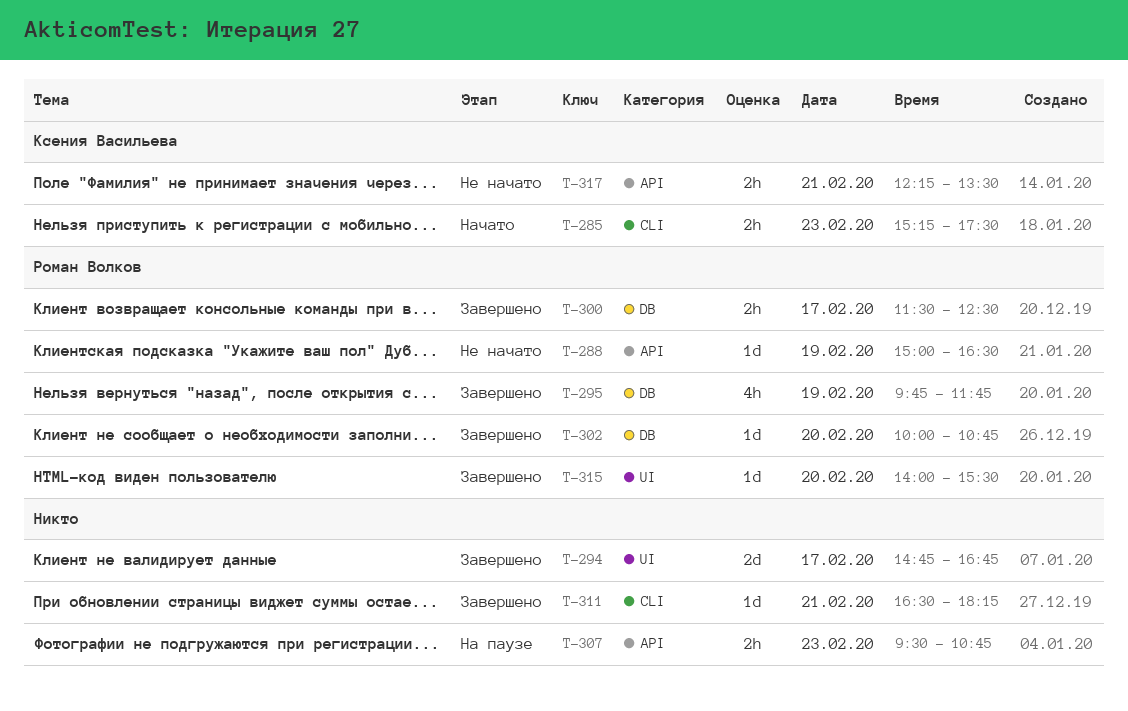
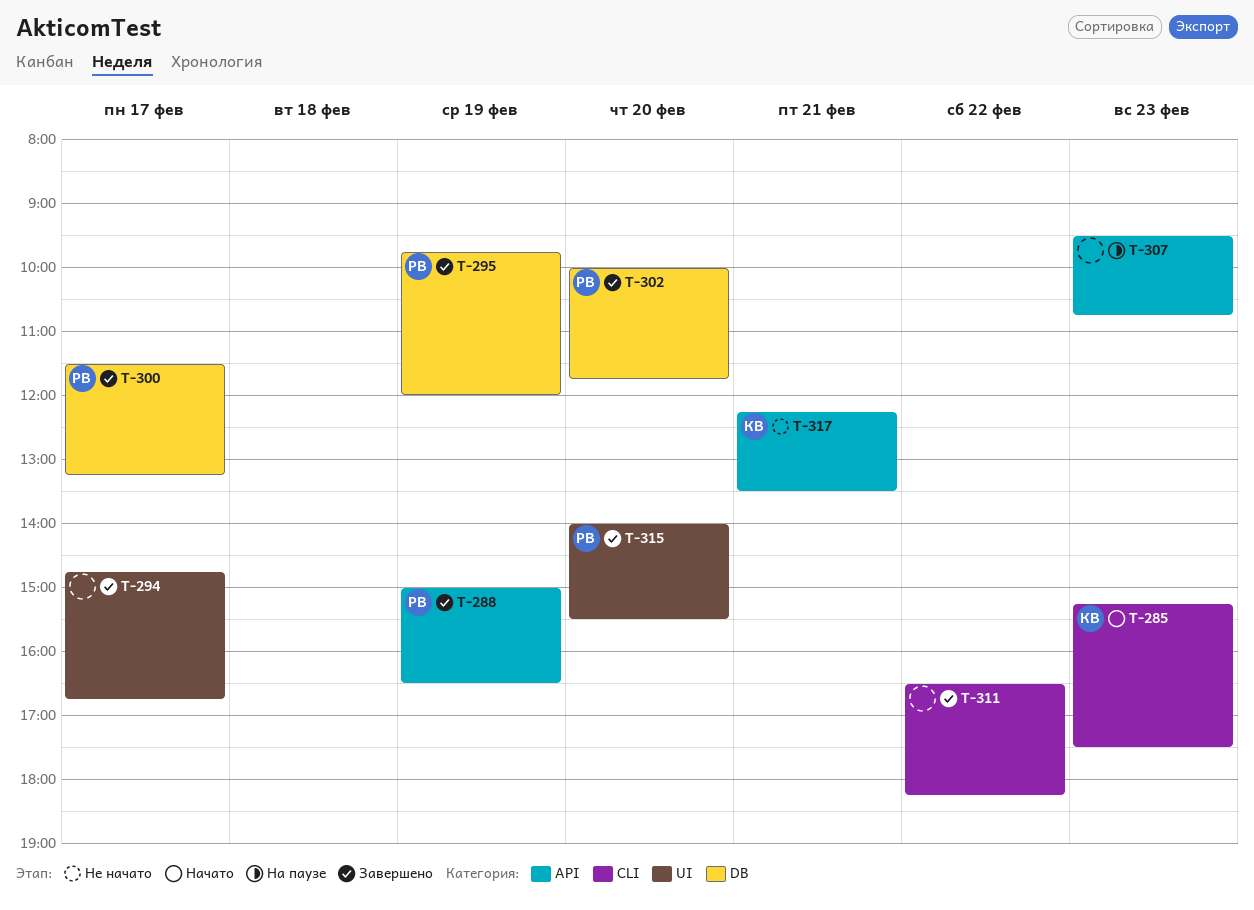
T-288, status: Не начато -> Завершено
T-295, ends: 11:45 -> 12:00
T-300, ends: 12:30 -> 13:15
T-302, ends: 10:45 -> 11:45
T-311, day: Feb 21 -> Feb 22

